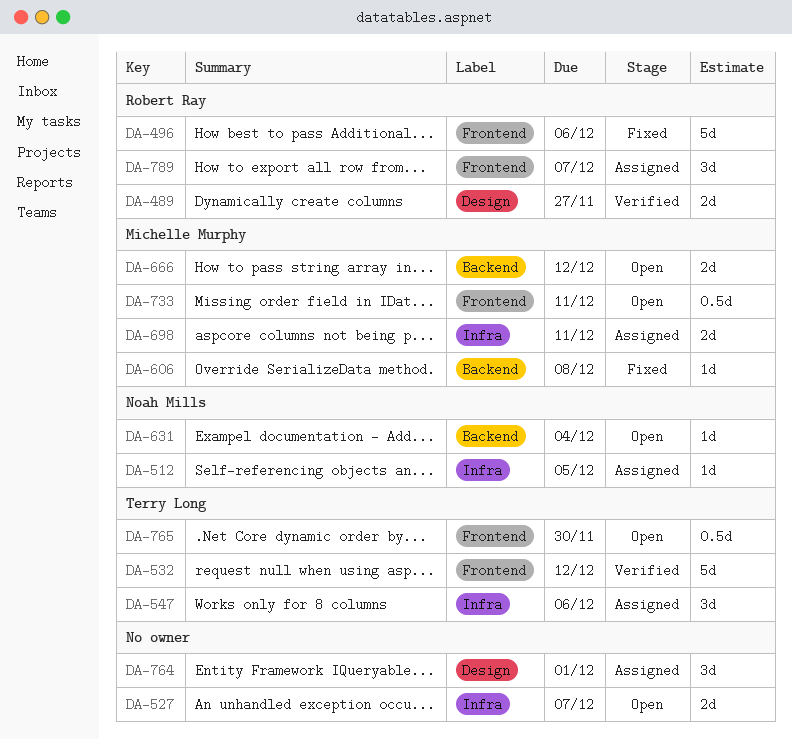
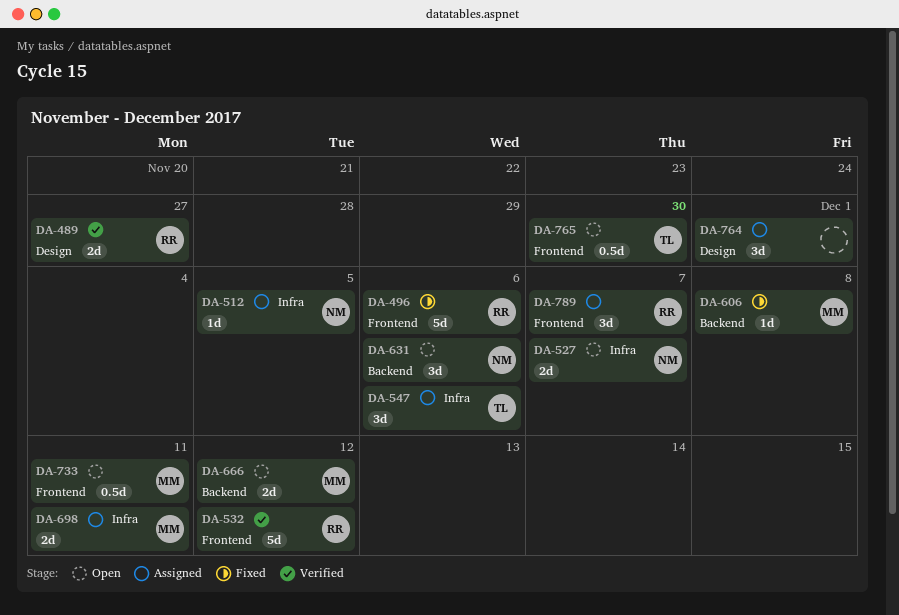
DA-527, owner: none -> Noah Mills
DA-532, owner: Terry Long -> Robert Ray
DA-631, estimate: 1d -> 3d
DA-631, due: Dec 4 -> Dec 6

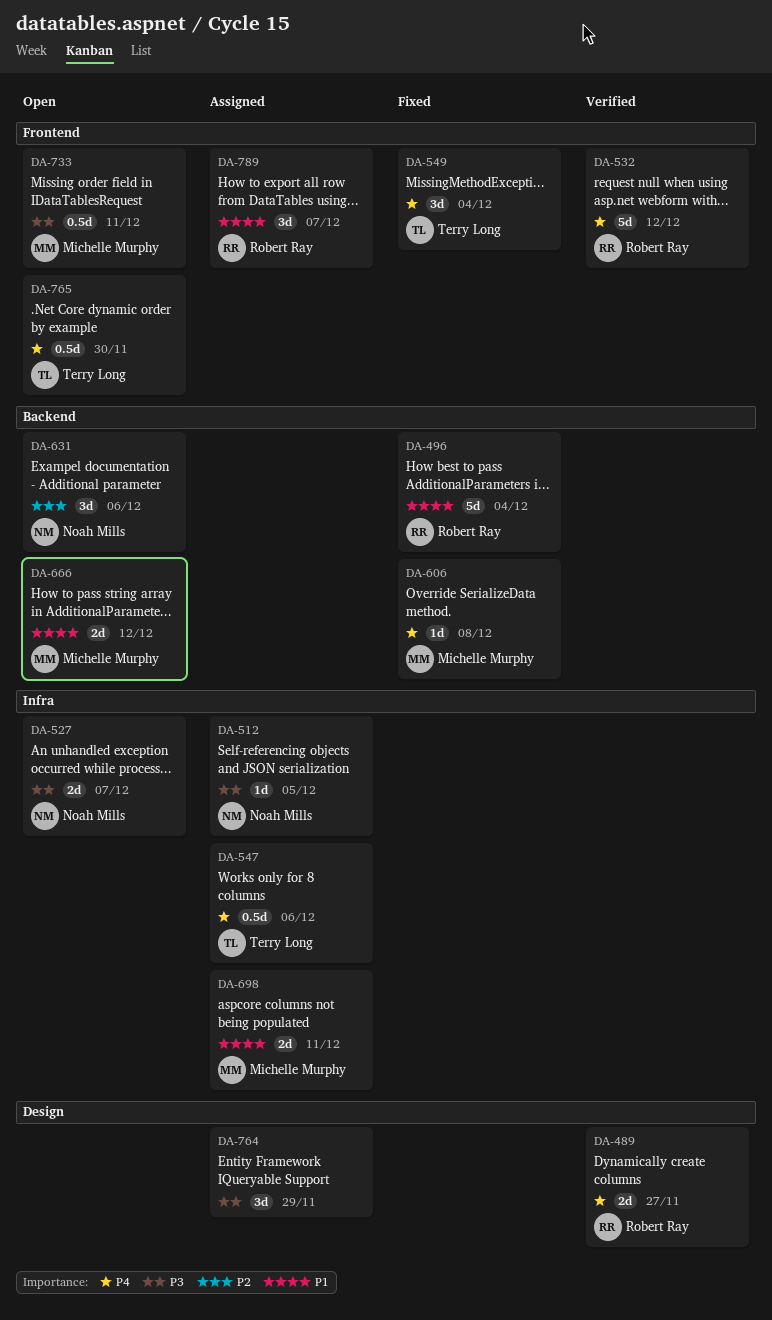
DA-496, label: Frontend -> Backend
DA-496, due: Dec 6 -> Dec 4
DA-547, estimate: 3d -> 0.5d
DA-549: none -> present
DA-764, due: Dec 1 -> Nov 29

